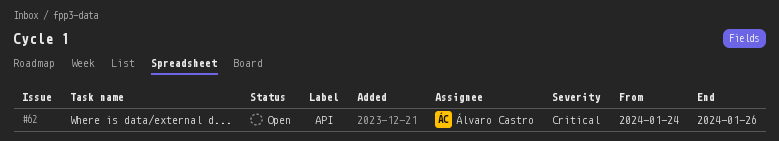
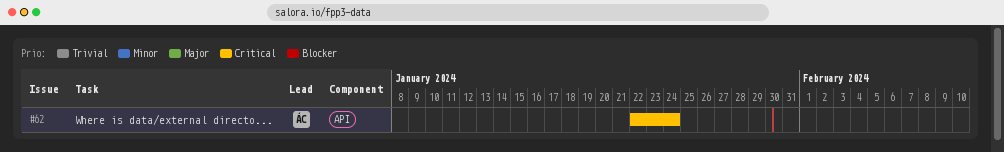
#62, start: Jan 24 -> Jan 22
#62, due: Jan 26 -> Jan 24

